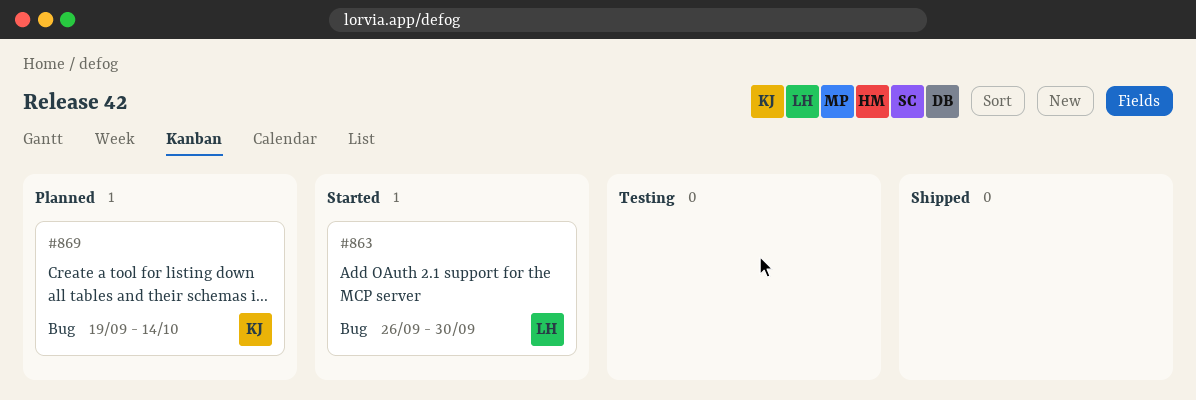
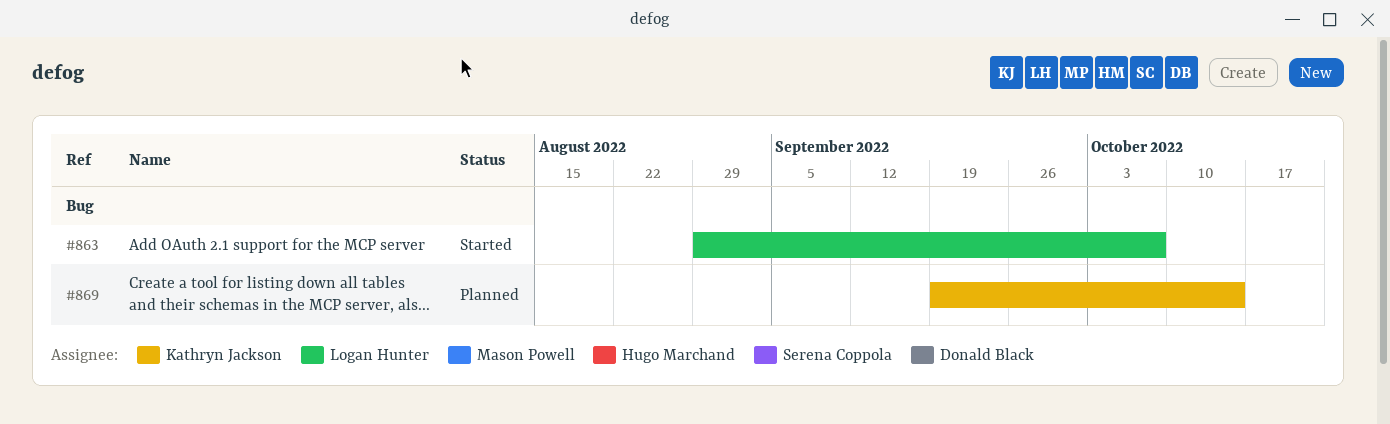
#863, start: Sep 26 -> Aug 29
#863, due: Sep 30 -> Oct 7

